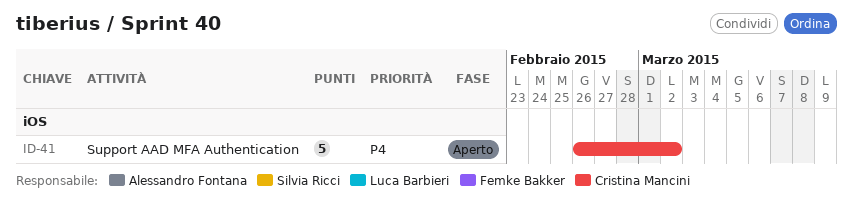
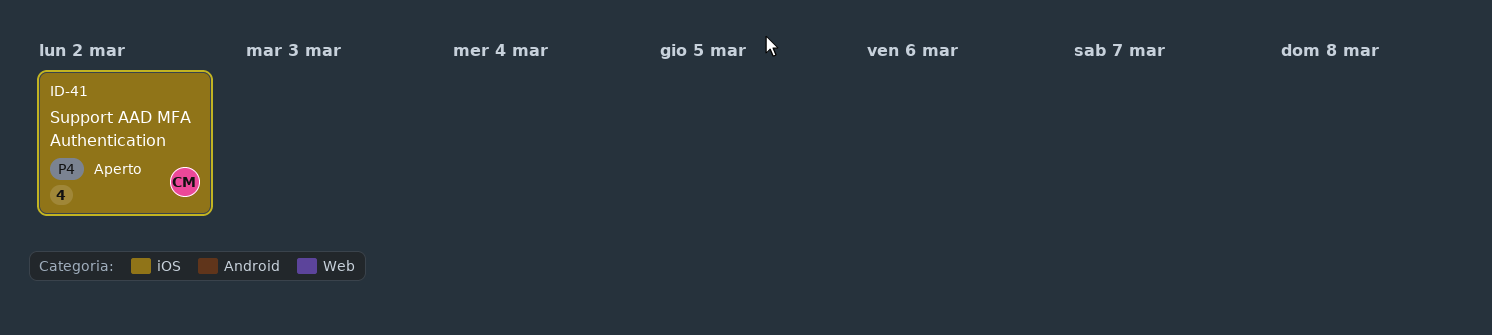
ID-41, estimate: 5 -> 4

